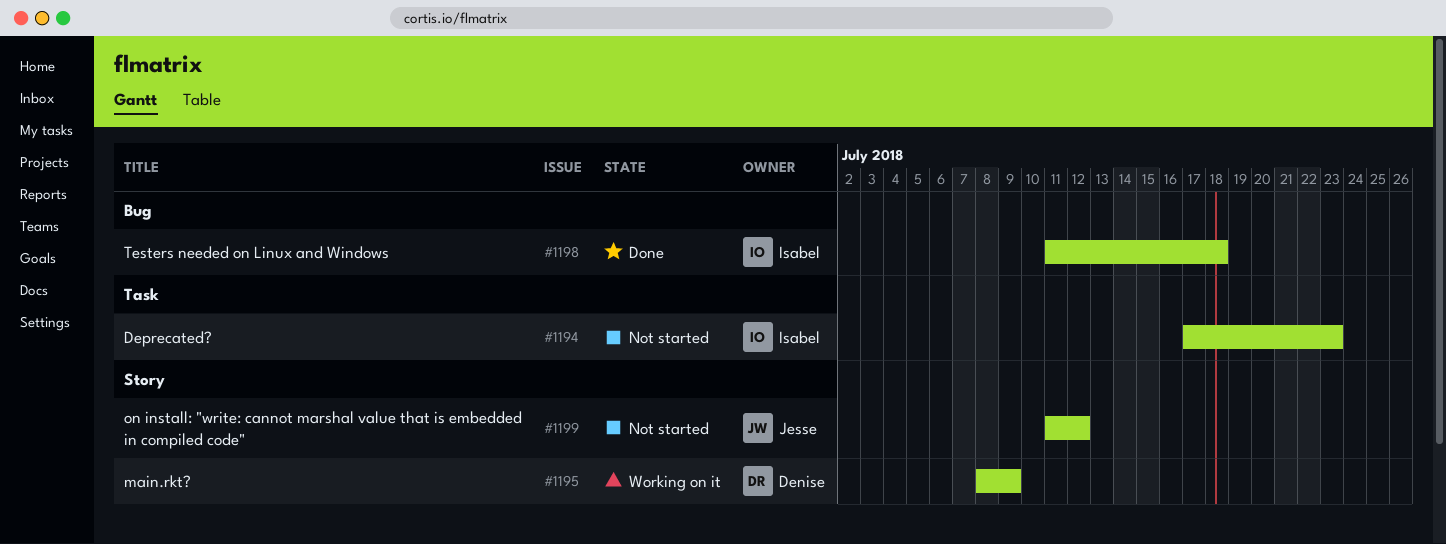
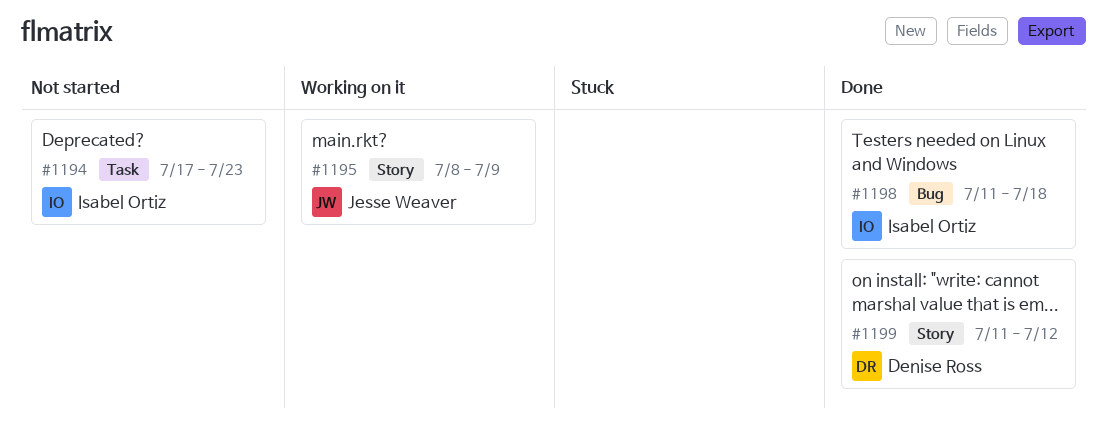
#1195, owner: Denise Ross -> Jesse Weaver
#1199, status: Not started -> Done
#1199, owner: Jesse Weaver -> Denise Ross

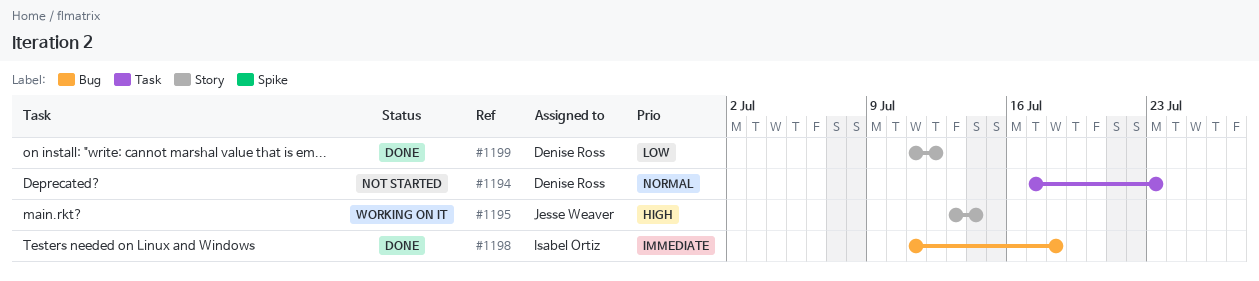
#1194, owner: Isabel Ortiz -> Denise Ross
#1195, start: Jul 8 -> Jul 13
#1195, due: Jul 9 -> Jul 14

